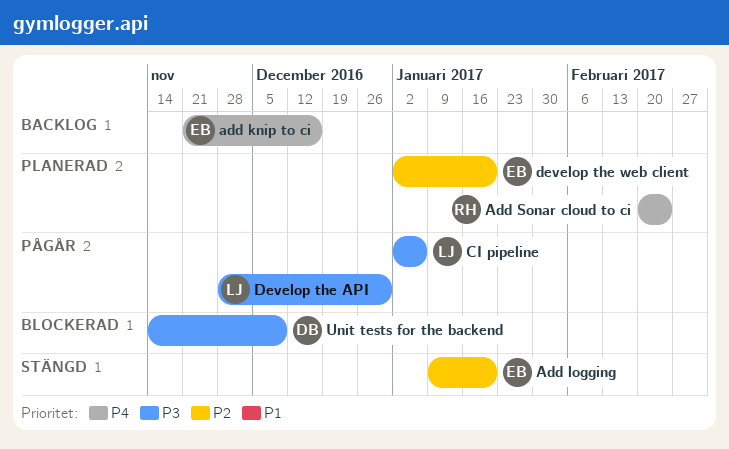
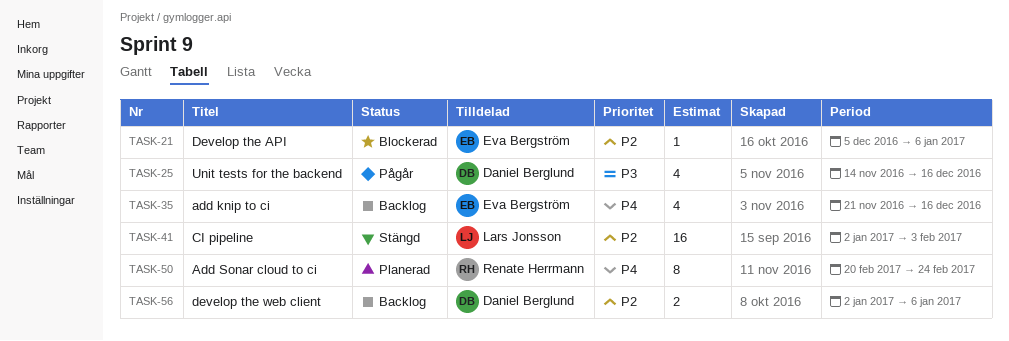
Add logging: present -> none
CI pipeline, status: Pågår -> Stängd
CI pipeline, priority: P3 -> P2
CI pipeline, due: Jan 6 -> Feb 3
Develop the API, status: Pågår -> Blockerad
Develop the API, owner: Lars Jonsson -> Eva Bergström
Develop the API, priority: P3 -> P2
Develop the API, start: Nov 28 -> Dec 5
Develop the API, due: Dec 30 -> Jan 6
develop the web client, status: Planerad -> Backlog
develop the web client, owner: Eva Bergström -> Daniel Berglund
develop the web client, due: Jan 20 -> Jan 6
Unit tests for the backend, status: Blockerad -> Pågår
Unit tests for the backend, due: Dec 9 -> Dec 16

